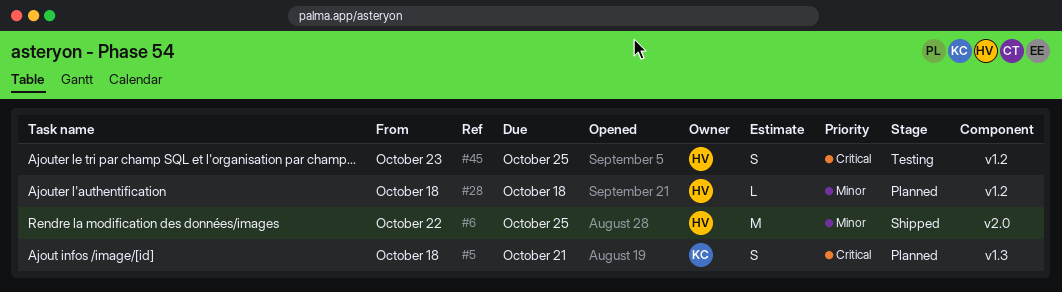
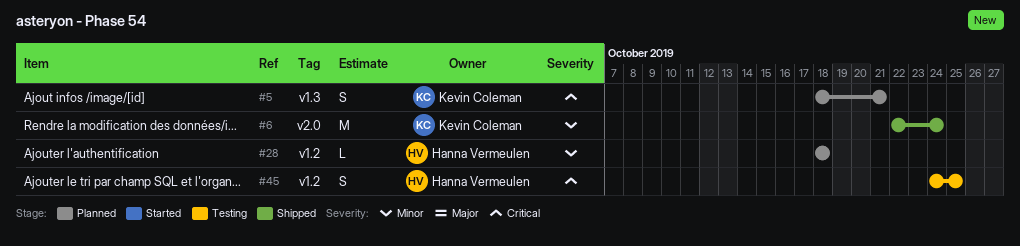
#6, owner: Hanna Vermeulen -> Kevin Coleman
#6, due: Oct 25 -> Oct 24
#45, start: Oct 23 -> Oct 24

